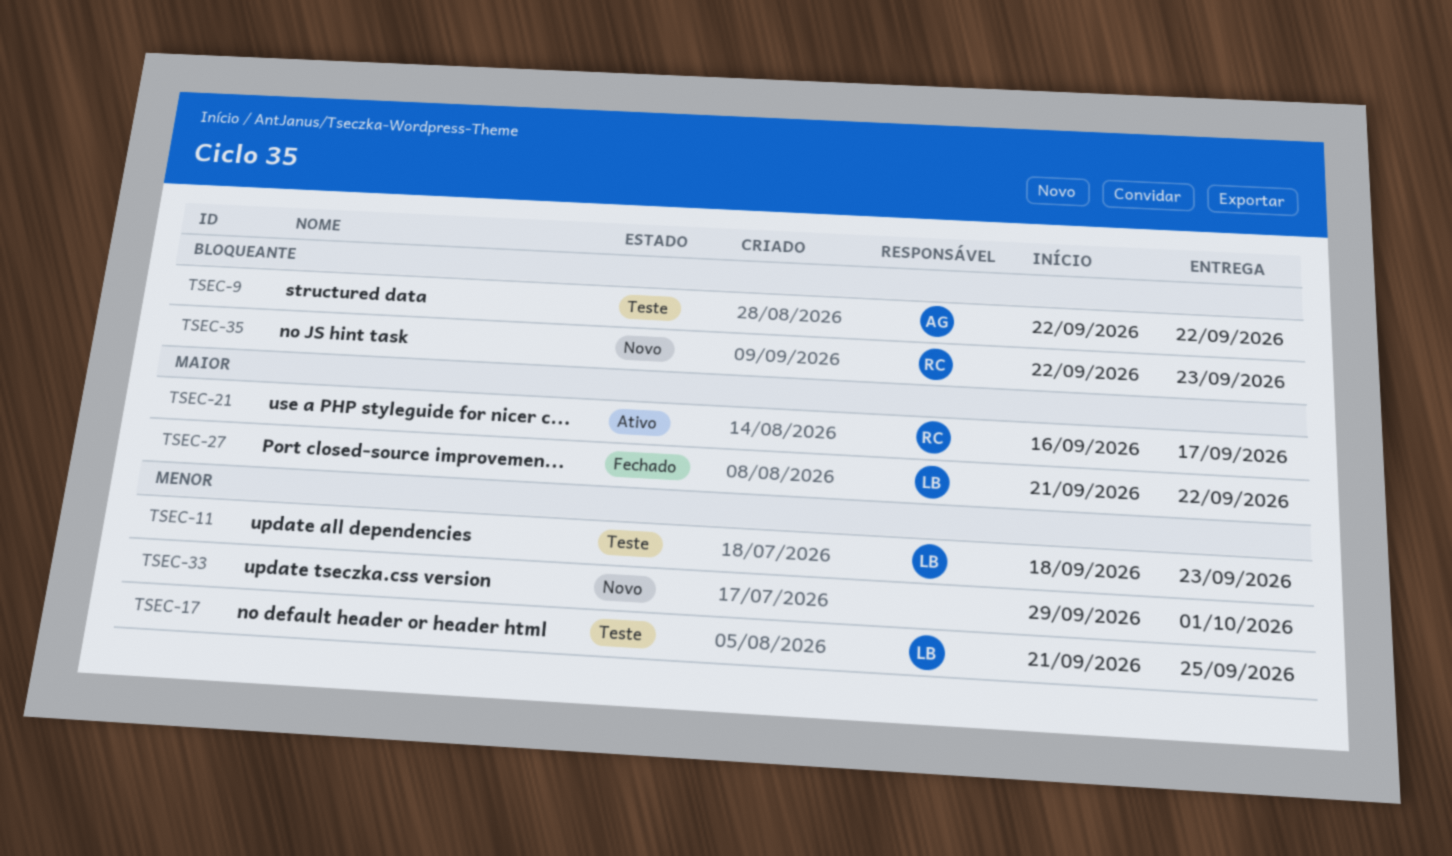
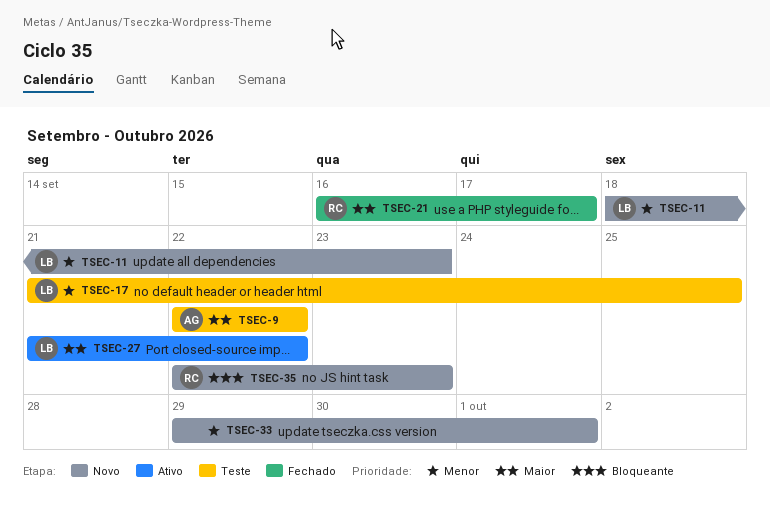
TSEC-9, priority: Bloqueante -> Maior
TSEC-11, status: Teste -> Novo
TSEC-21, status: Ativo -> Fechado
TSEC-27, status: Fechado -> Ativo

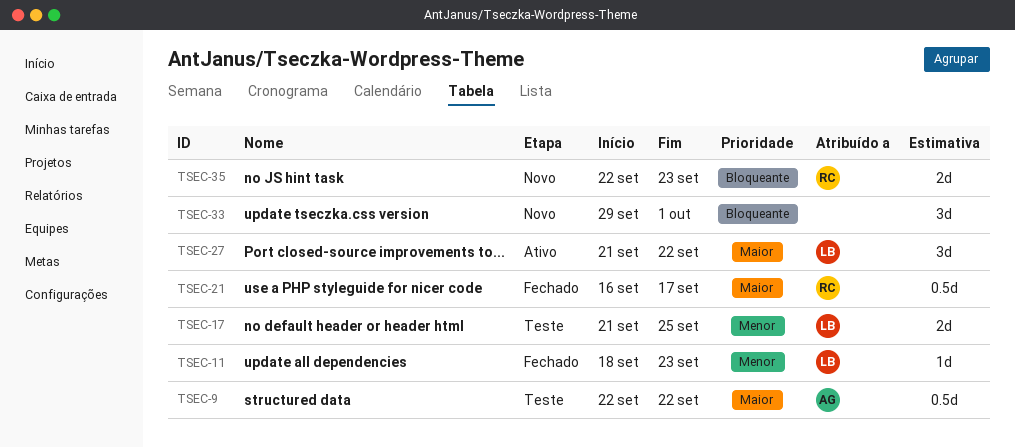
TSEC-11, status: Novo -> Fechado
TSEC-33, priority: Menor -> Bloqueante

